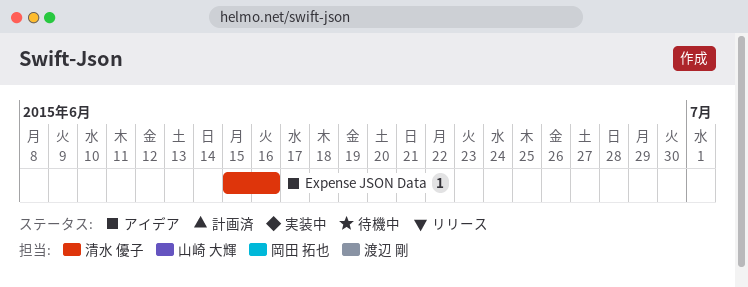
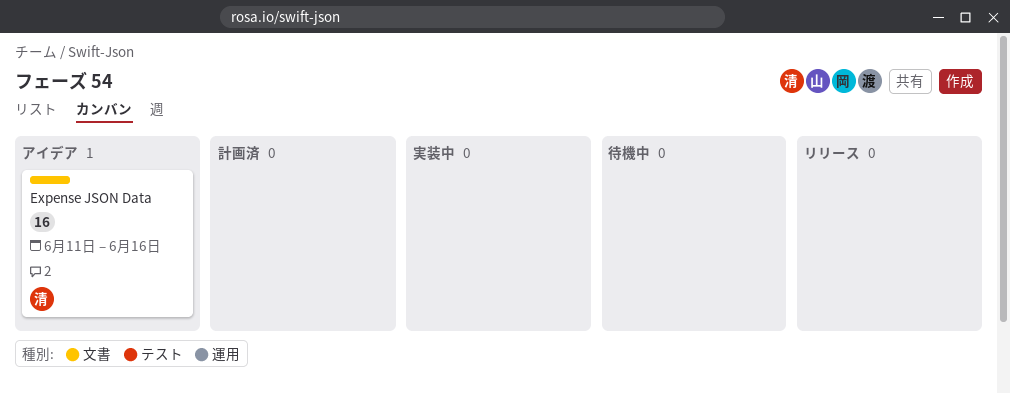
Expense JSON Data, estimate: 1 -> 16
Expense JSON Data, start: Jun 15 -> Jun 11

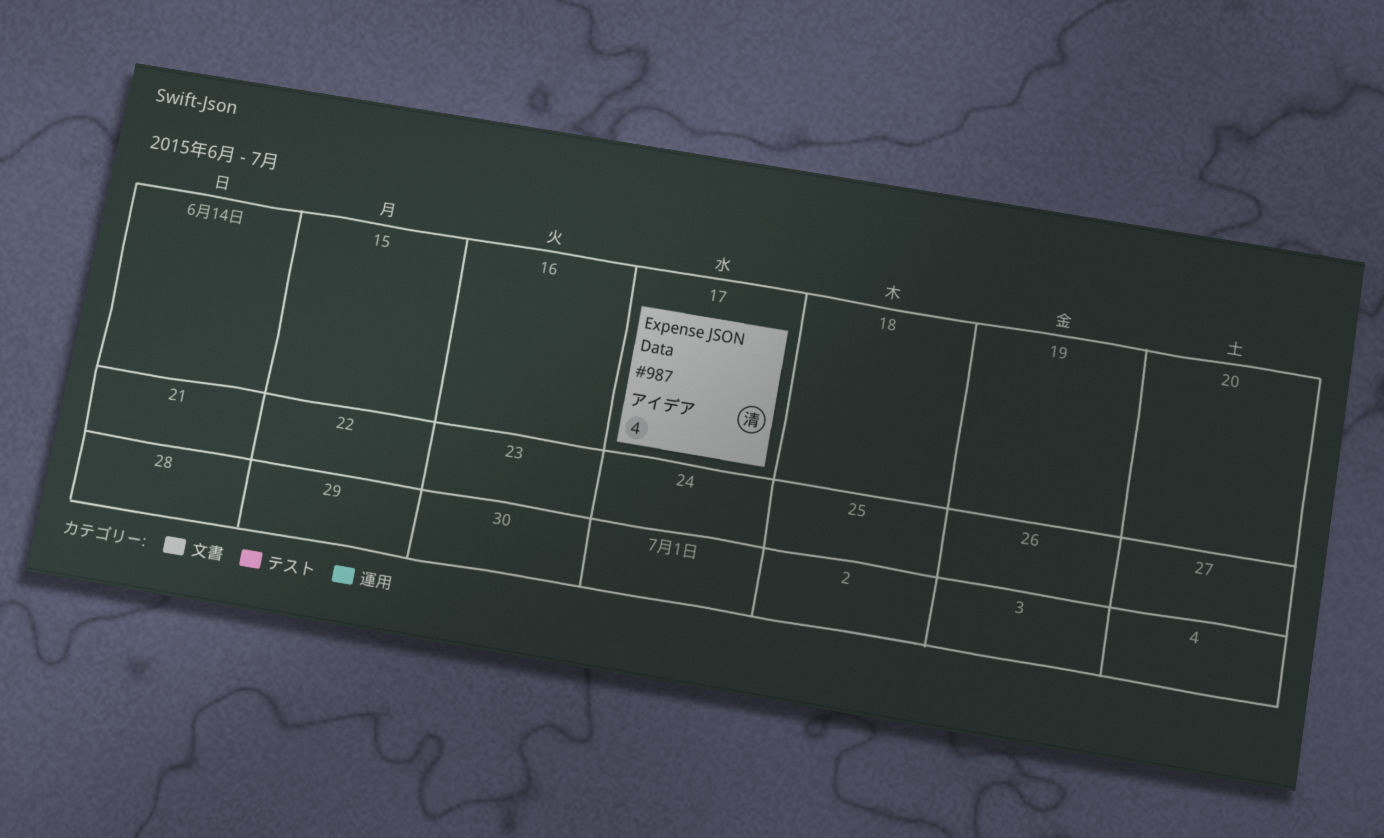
Expense JSON Data, estimate: 16 -> 4
Expense JSON Data, due: Jun 16 -> Jun 17

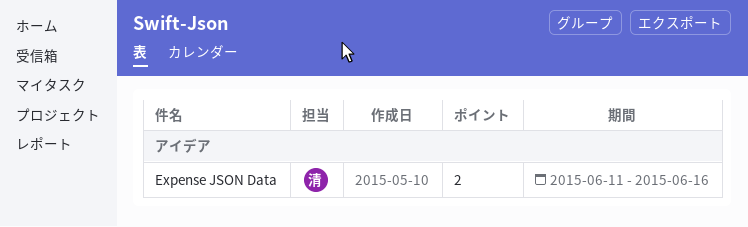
Expense JSON Data, estimate: 4 -> 2
Expense JSON Data, due: Jun 17 -> Jun 16

